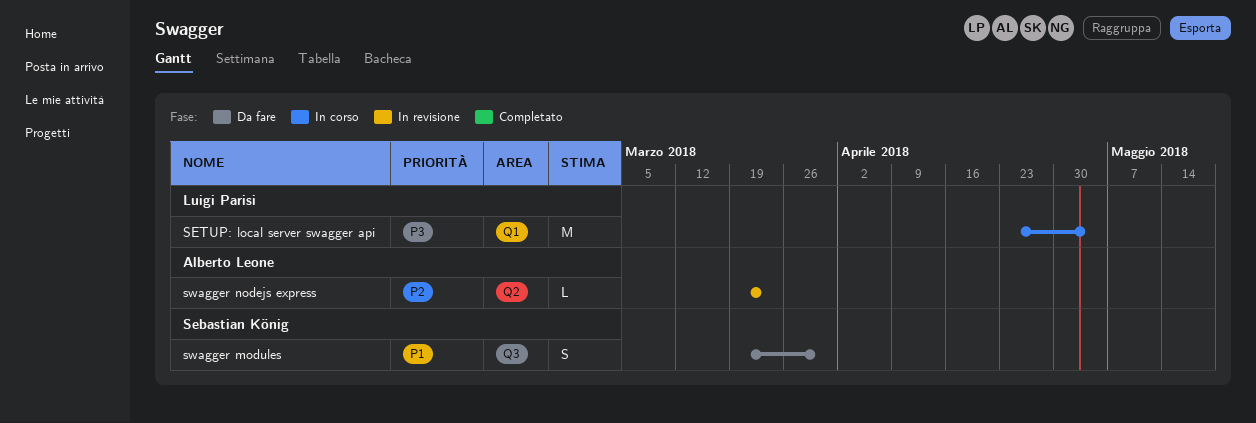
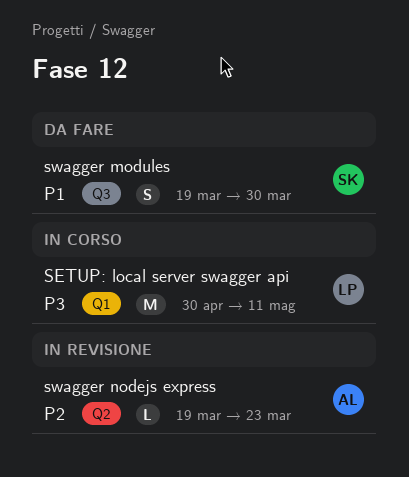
SETUP: local server swagger api, start: Apr 23 -> Apr 30
SETUP: local server swagger api, due: May 4 -> May 11

